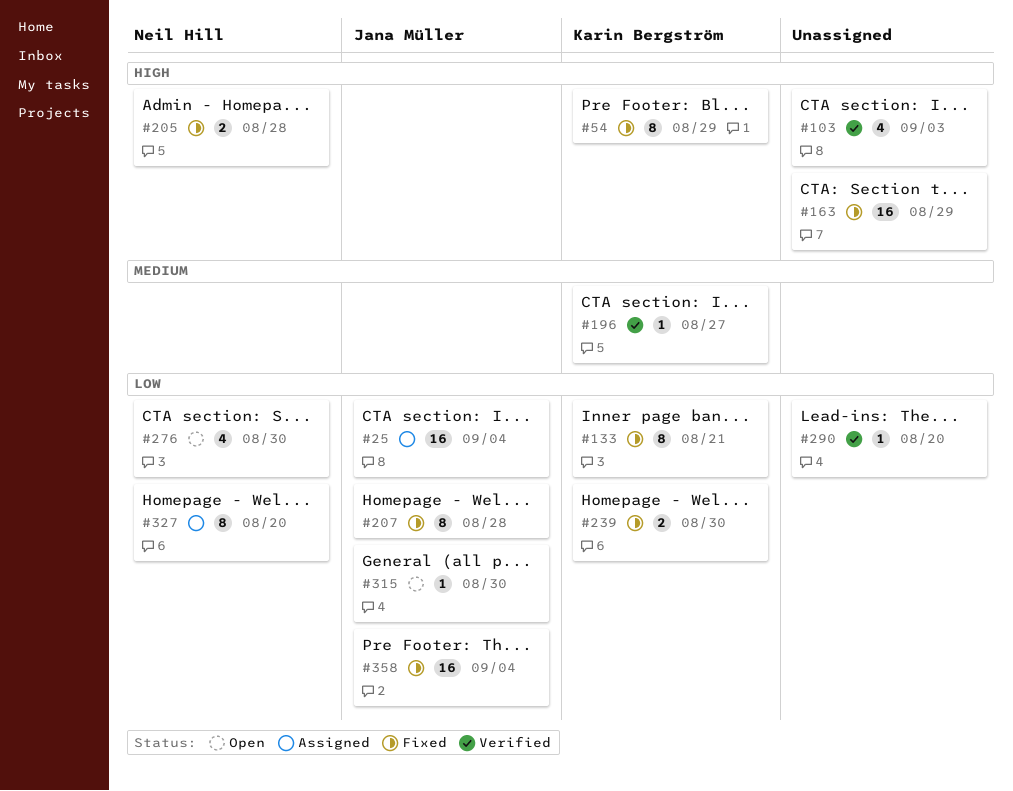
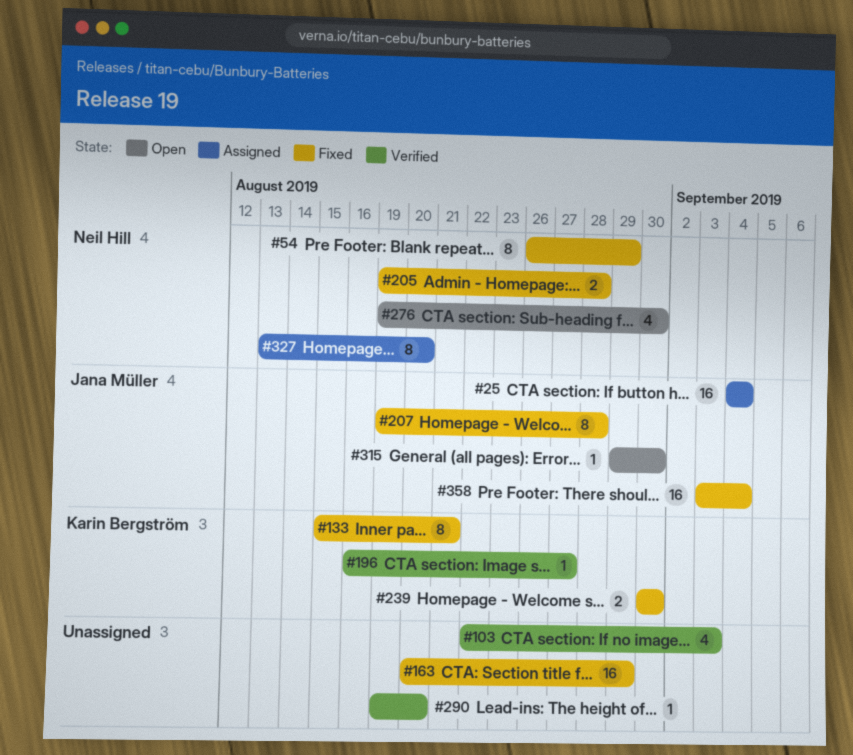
#54, owner: Karin Bergström -> Neil Hill

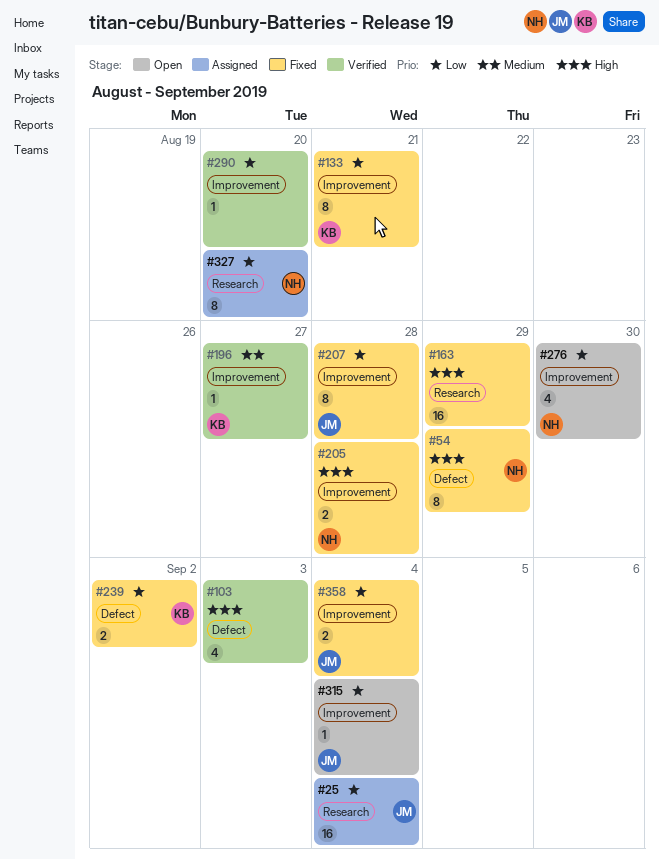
#239, due: Aug 30 -> Sep 2
#315, due: Aug 30 -> Sep 4
#358, estimate: 16 -> 2

